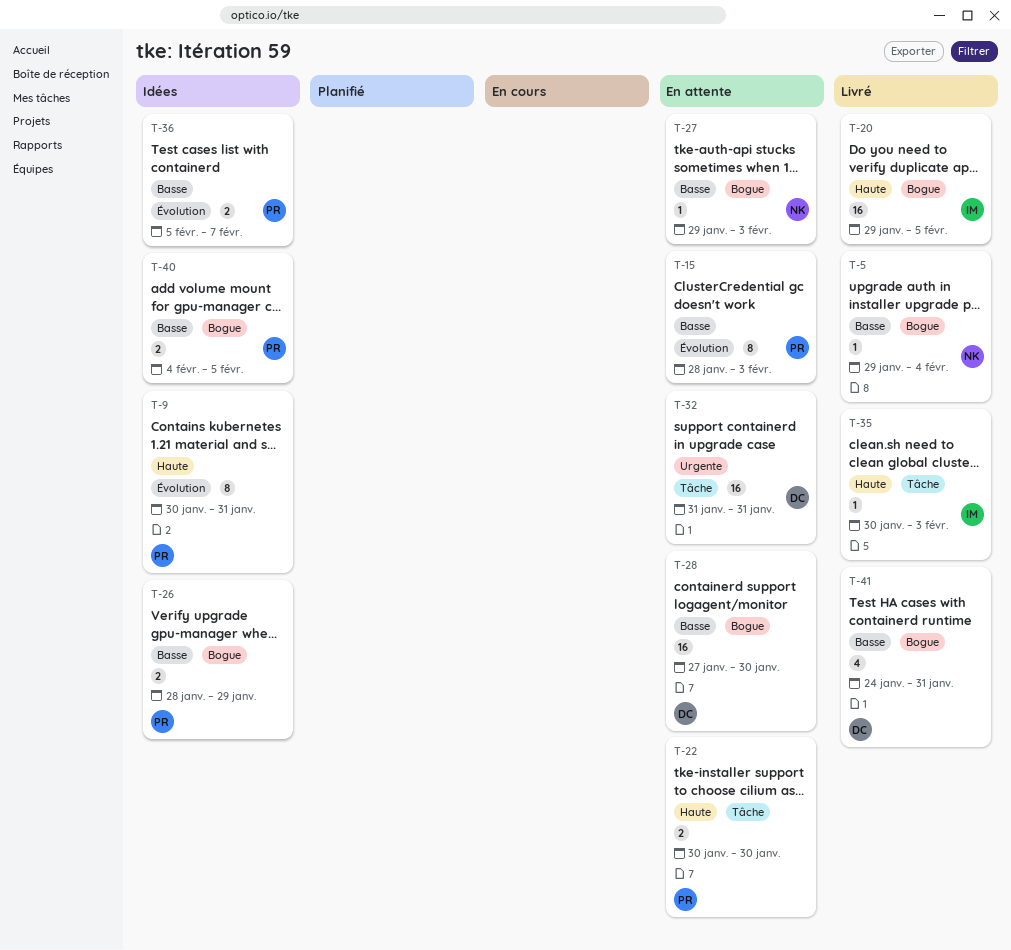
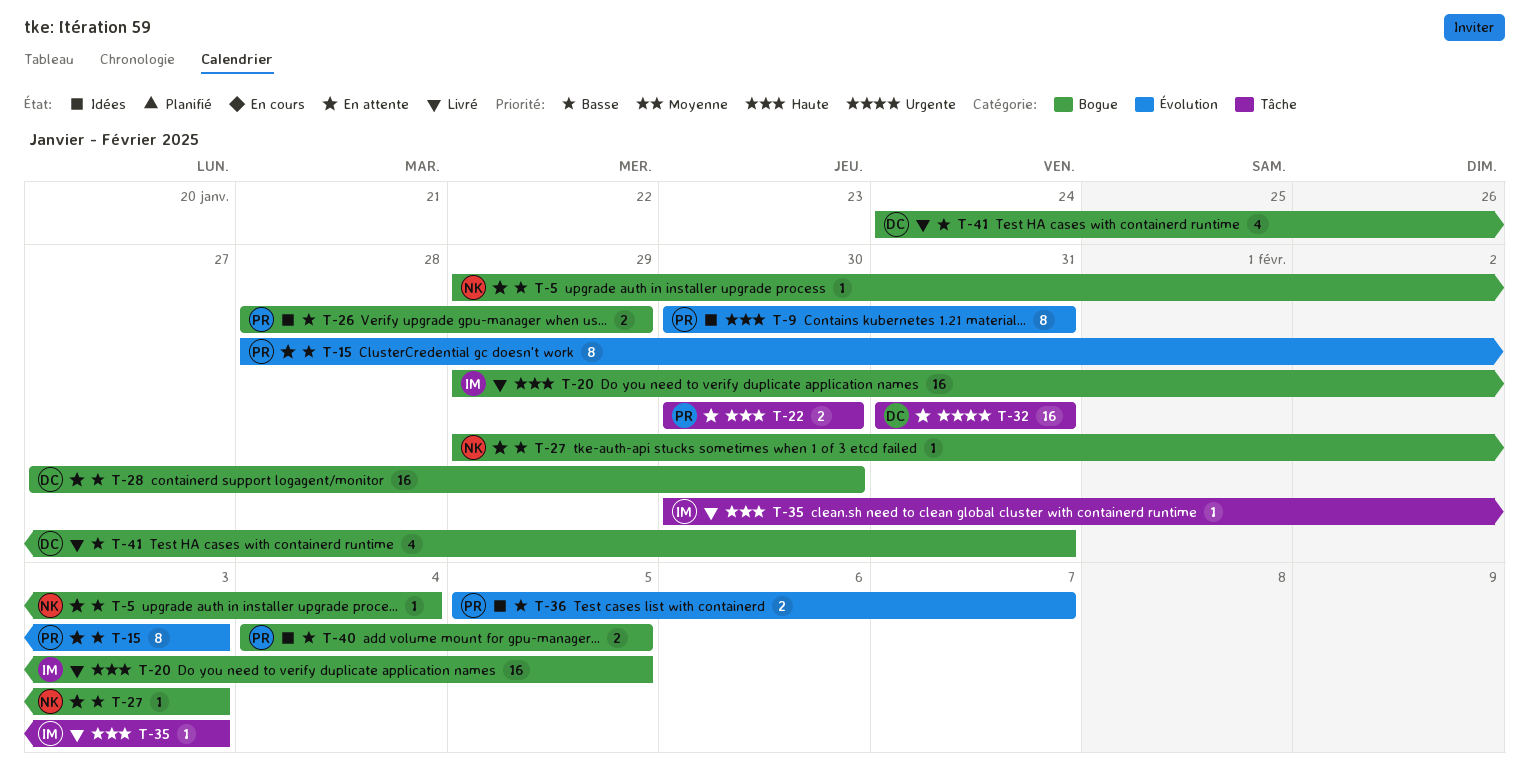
T-5, status: Livré -> En attente

